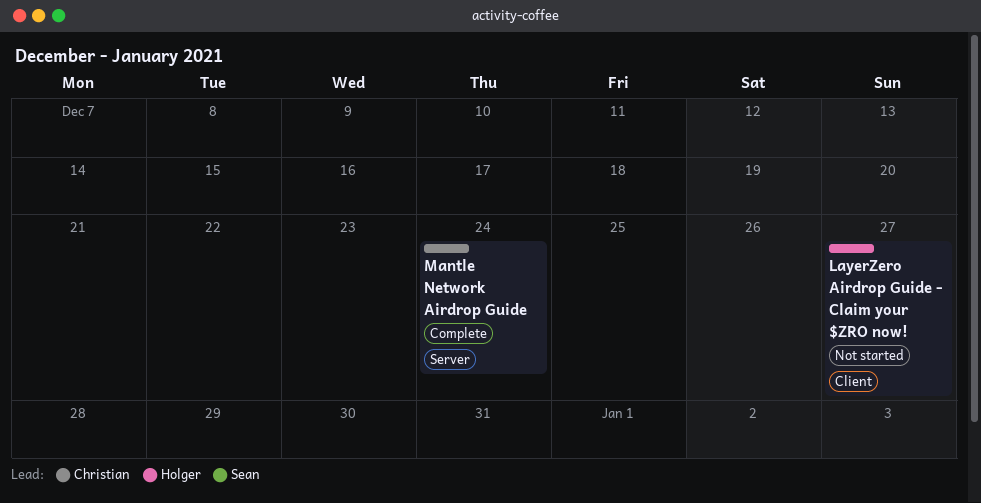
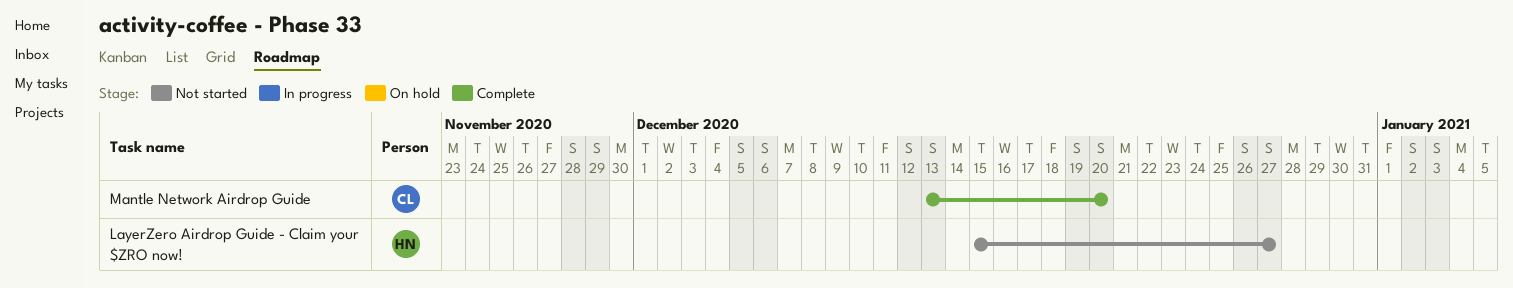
Mantle Network Airdrop Guide, due: Dec 24 -> Dec 20

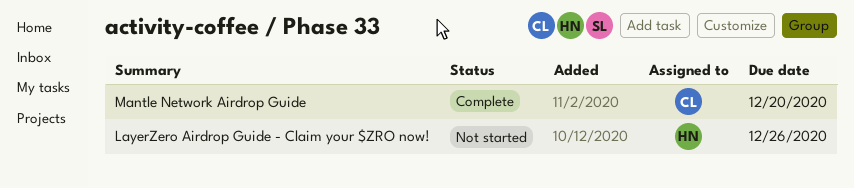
LayerZero Airdrop Guide - Claim your $ZRO now!, due: Dec 27 -> Dec 26

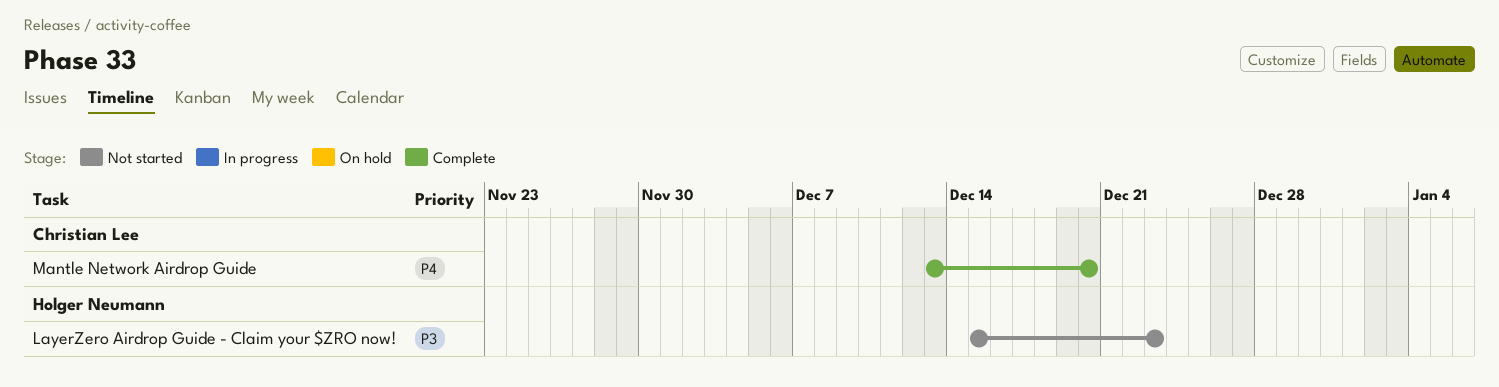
LayerZero Airdrop Guide - Claim your $ZRO now!, due: Dec 26 -> Dec 23

